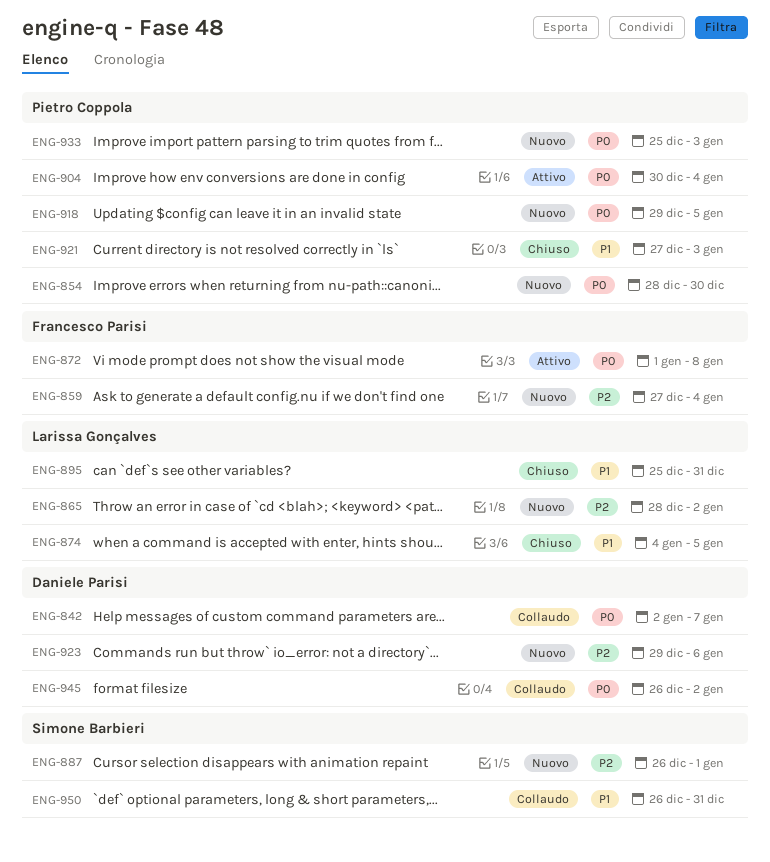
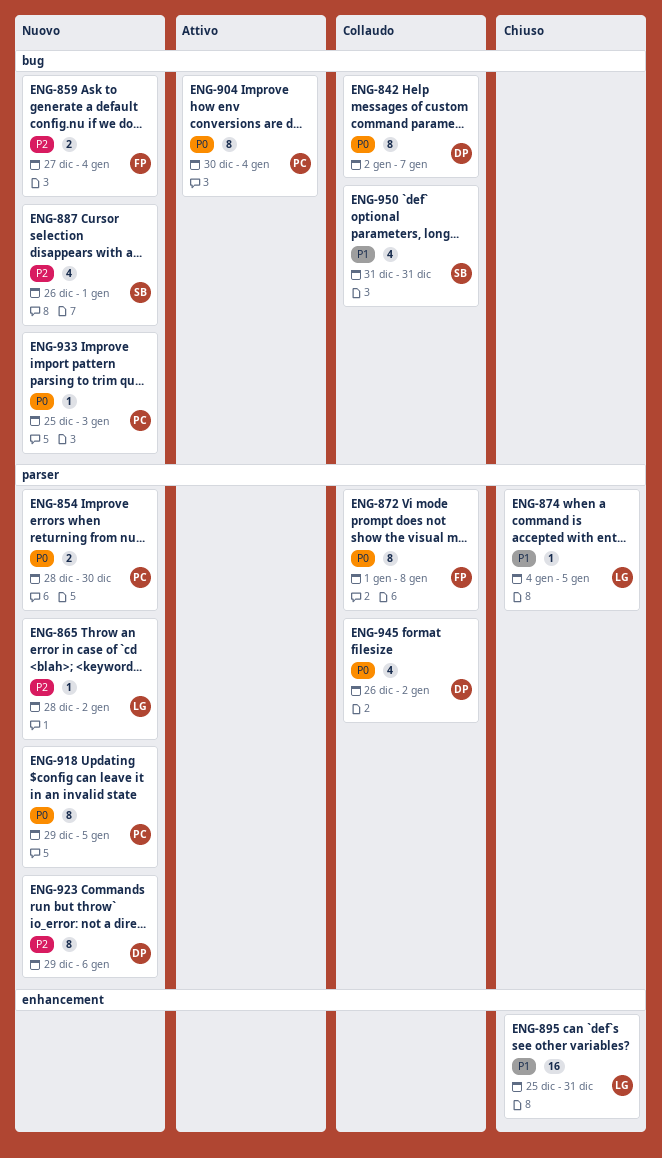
ENG-872, status: Attivo -> Collaudo
ENG-921: present -> none
ENG-950, start: Dec 26 -> Dec 31

